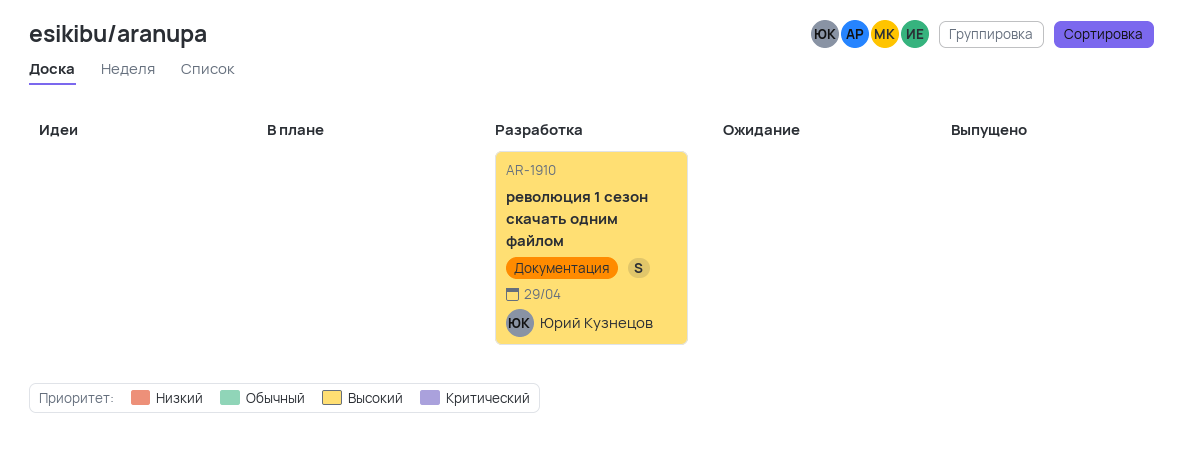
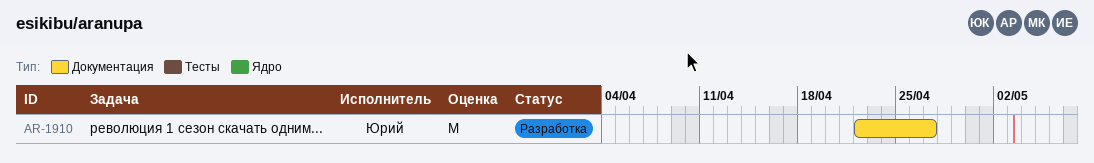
AR-1910, estimate: S -> M
AR-1910, due: Apr 29 -> Apr 27

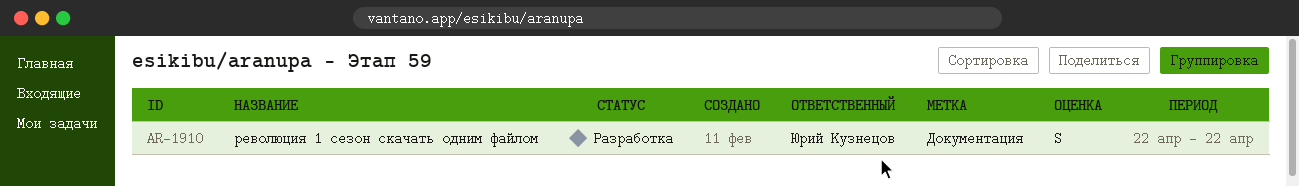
AR-1910, estimate: M -> S
AR-1910, due: Apr 27 -> Apr 22

